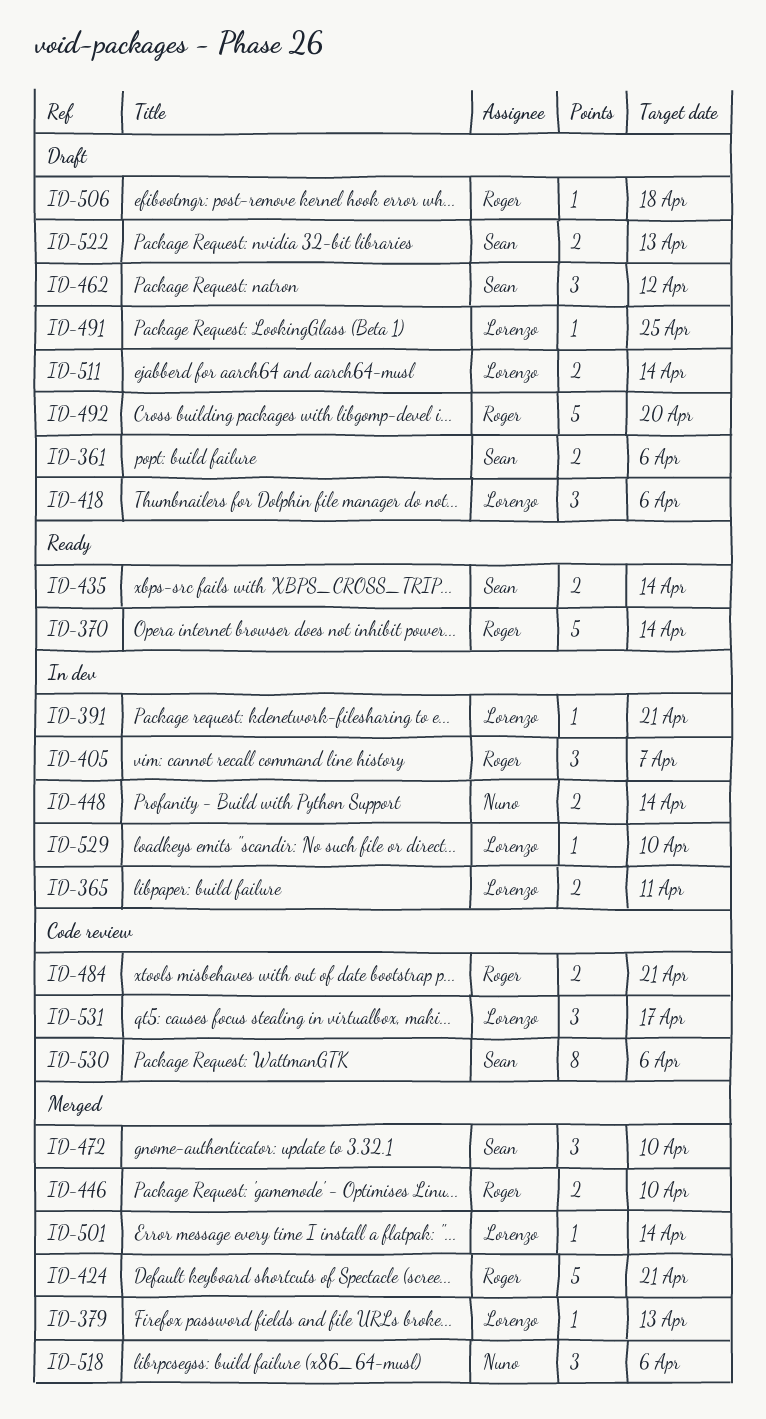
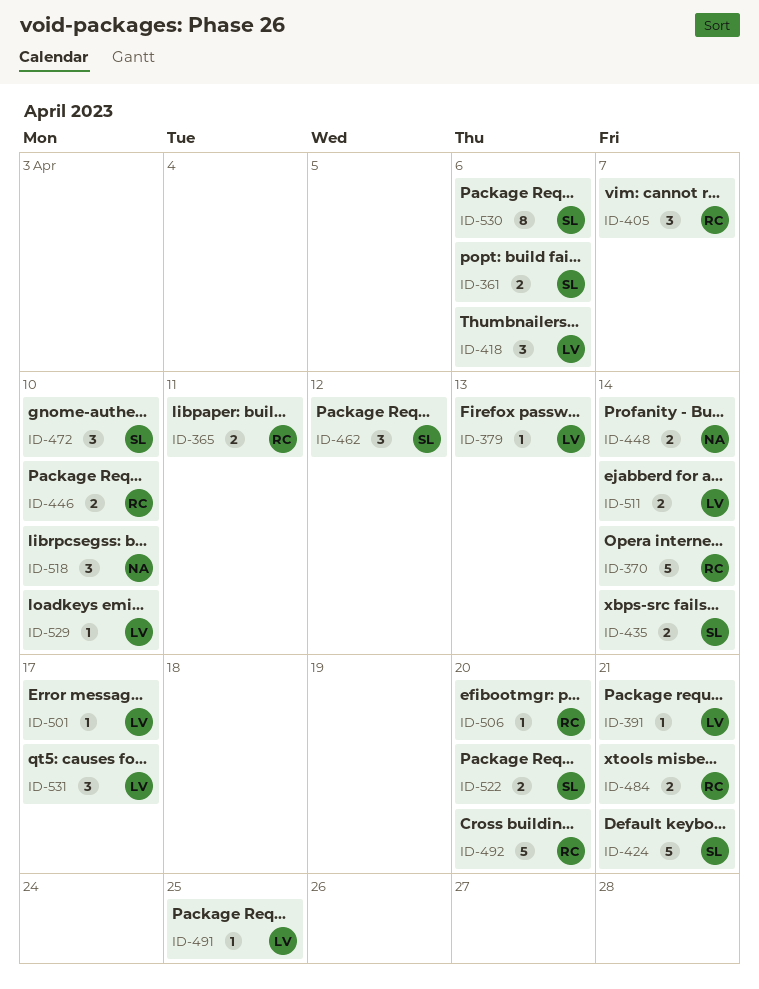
ID-365, owner: Lorenzo -> Roger
ID-424, owner: Roger -> Sean
ID-501, due: Apr 14 -> Apr 17
ID-506, due: Apr 18 -> Apr 20
ID-518, due: Apr 6 -> Apr 10
ID-522, due: Apr 13 -> Apr 20

